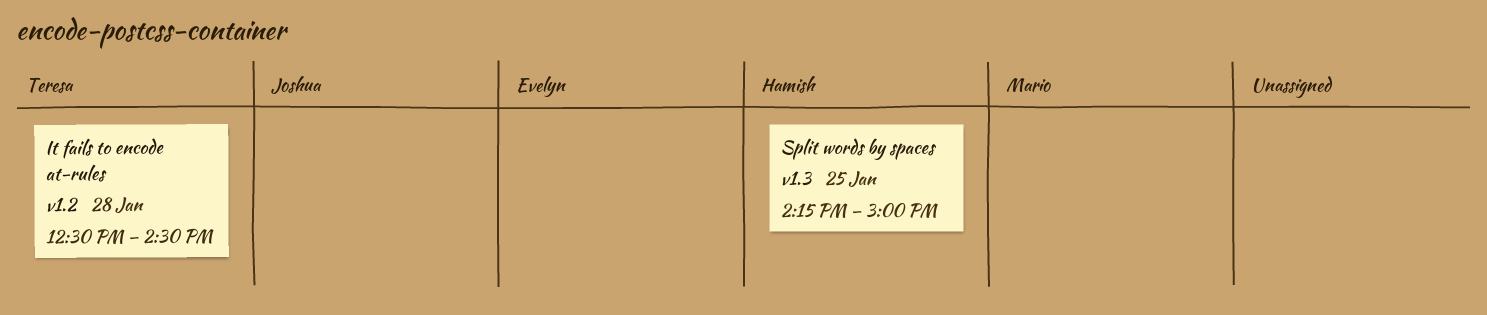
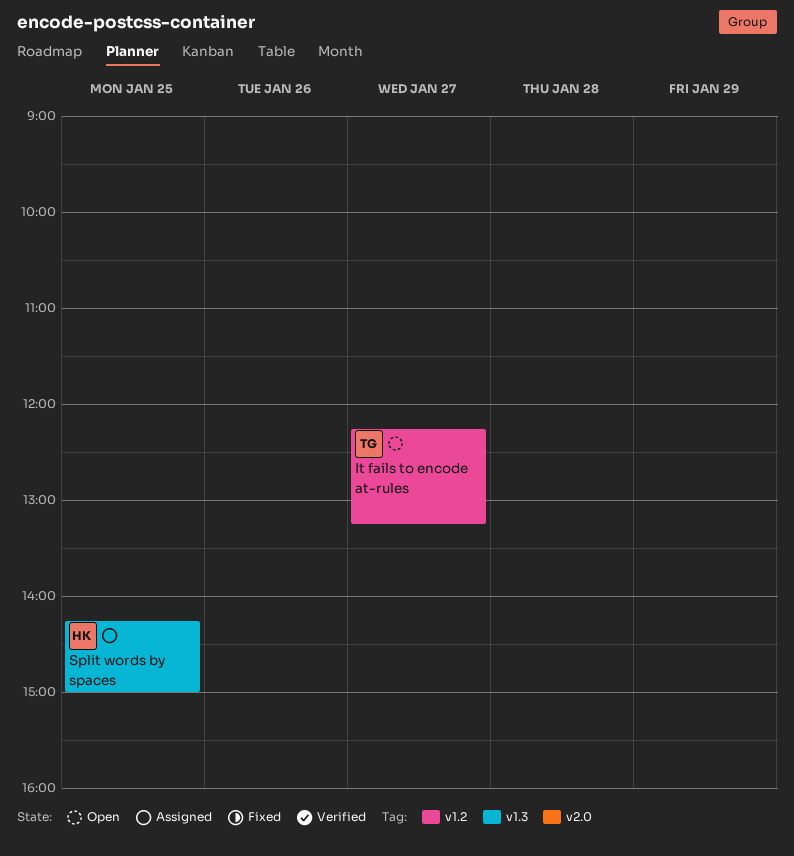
It fails to encode at-rules, day: Jan 28 -> Jan 27
It fails to encode at-rules, begins: 12:30 -> 12:15
It fails to encode at-rules, ends: 14:30 -> 13:15

